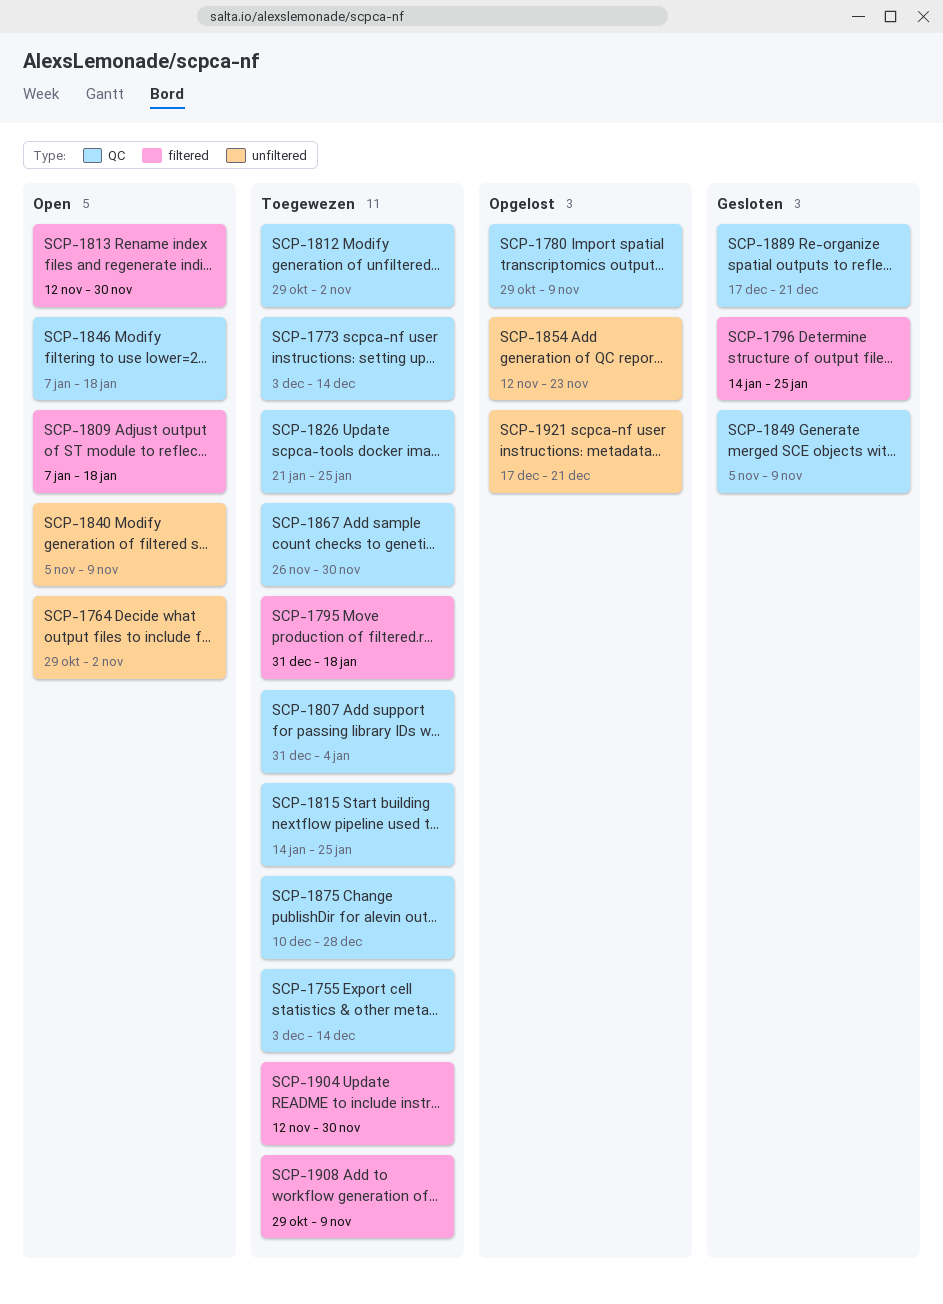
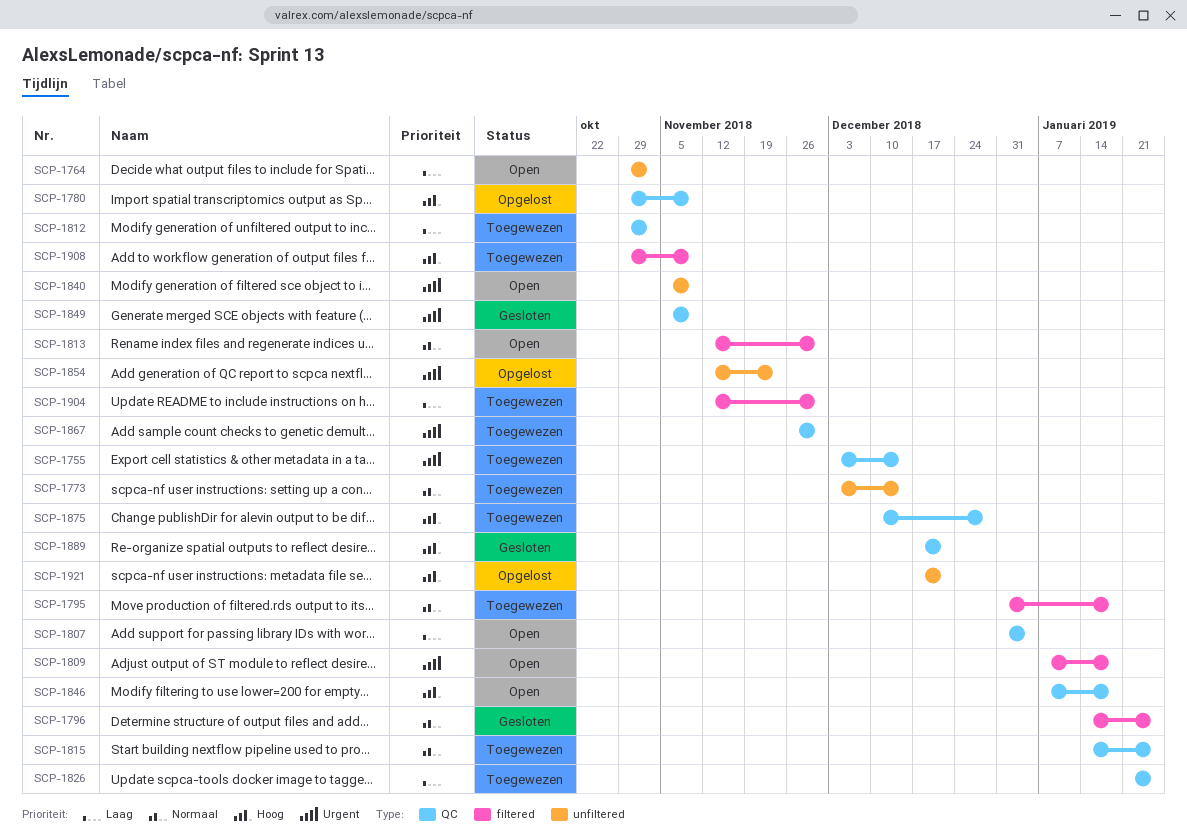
SCP-1773, label: QC -> unfiltered
SCP-1807, status: Toegewezen -> Open

